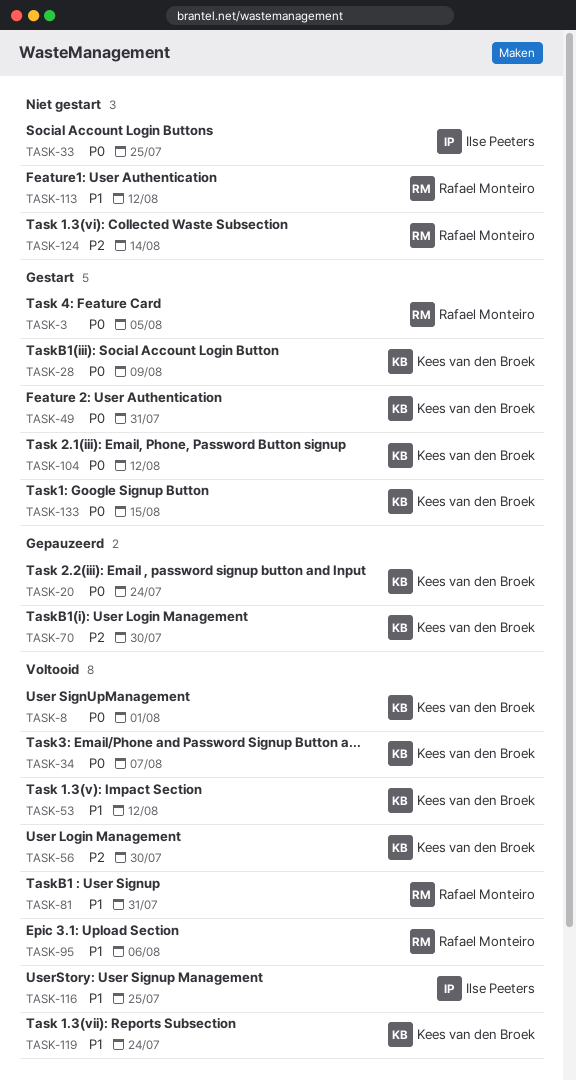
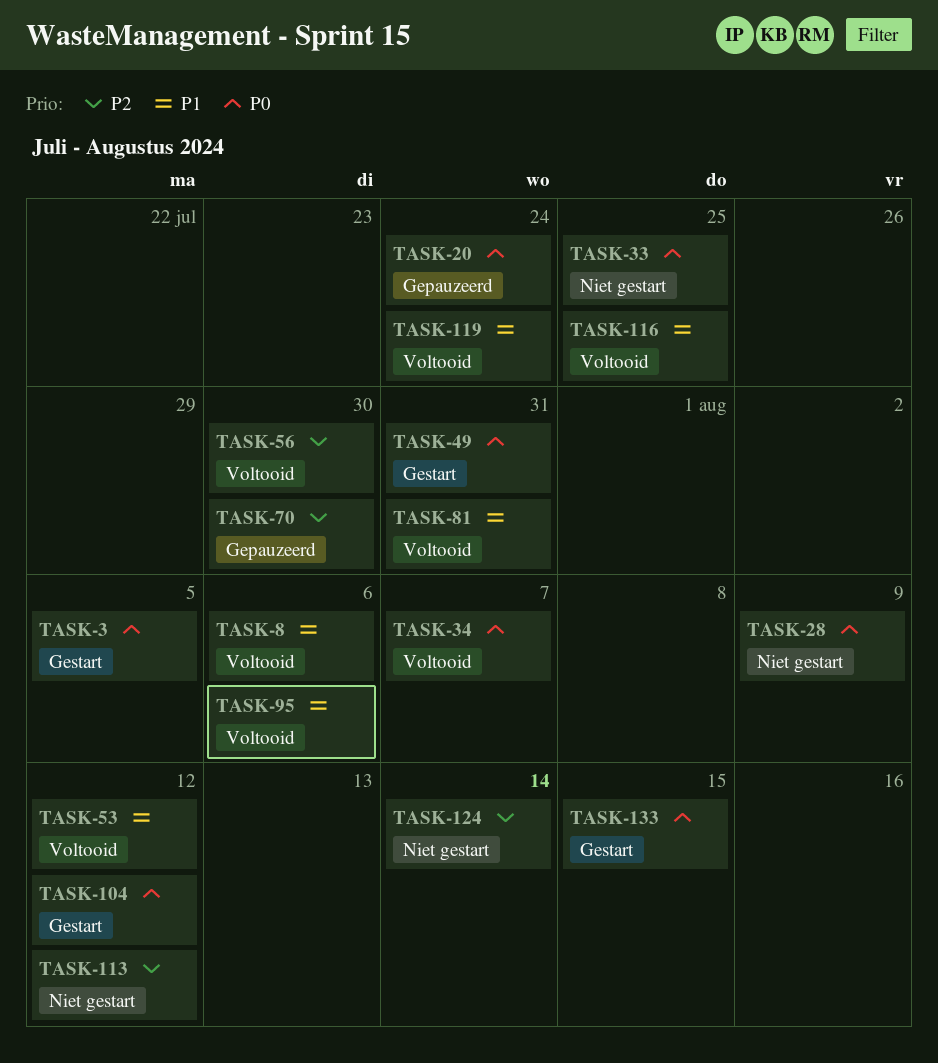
TASK-8, priority: P0 -> P1
TASK-8, due: Aug 1 -> Aug 6
TASK-28, status: Gestart -> Niet gestart
TASK-113, priority: P1 -> P2

